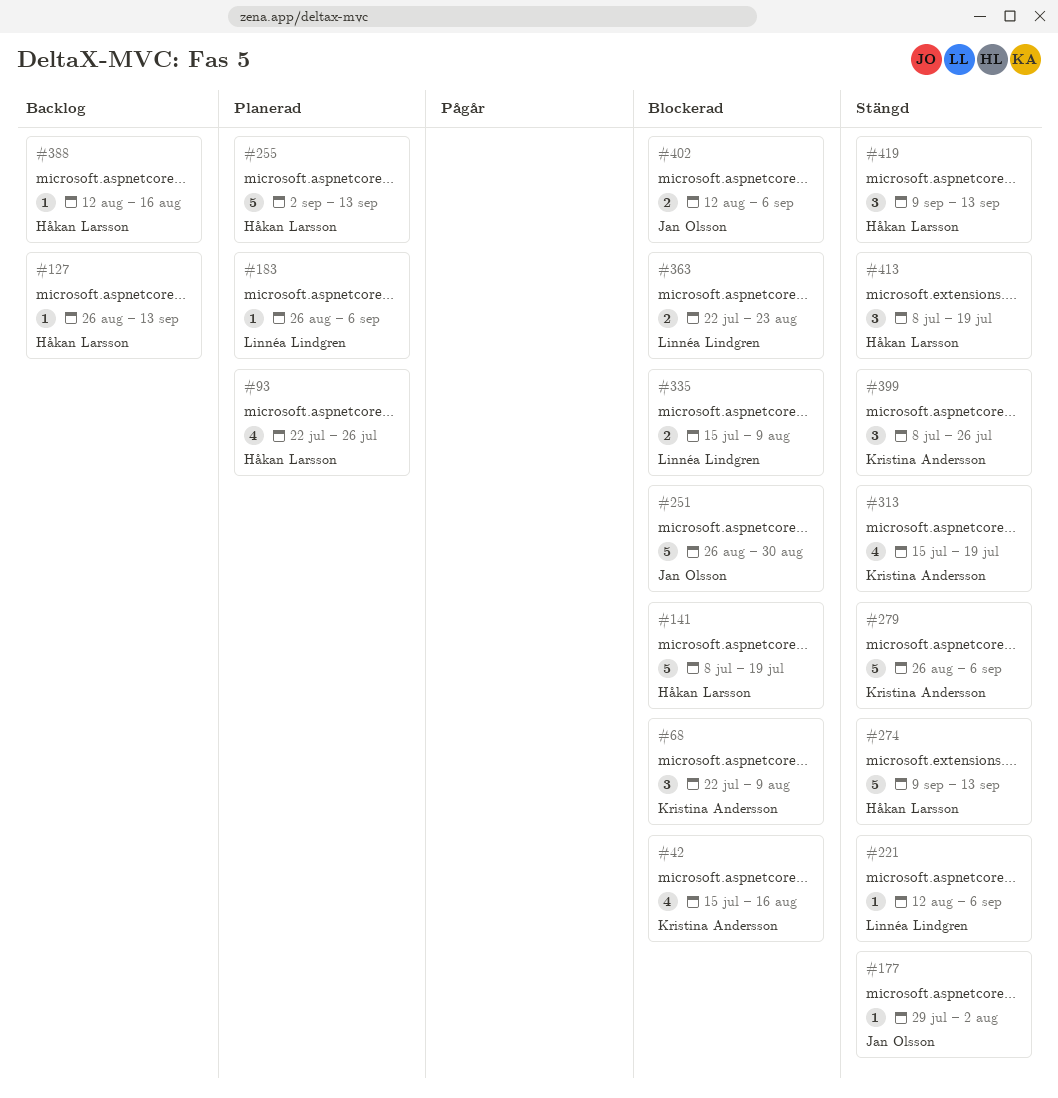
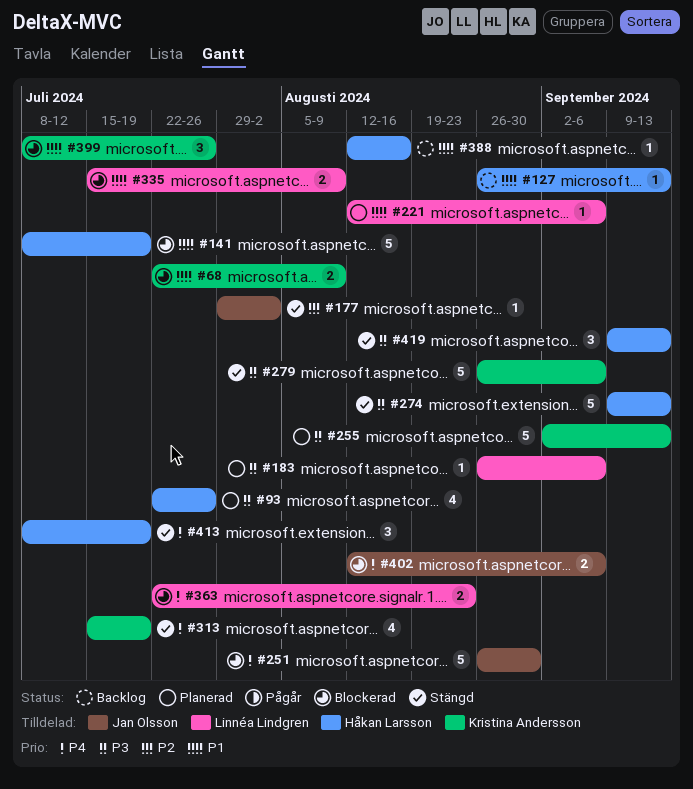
#42: present -> none
#68, estimate: 3 -> 2
#221, status: Stängd -> Planerad
#255, owner: Håkan Larsson -> Kristina Andersson
#399, status: Stängd -> Blockerad

